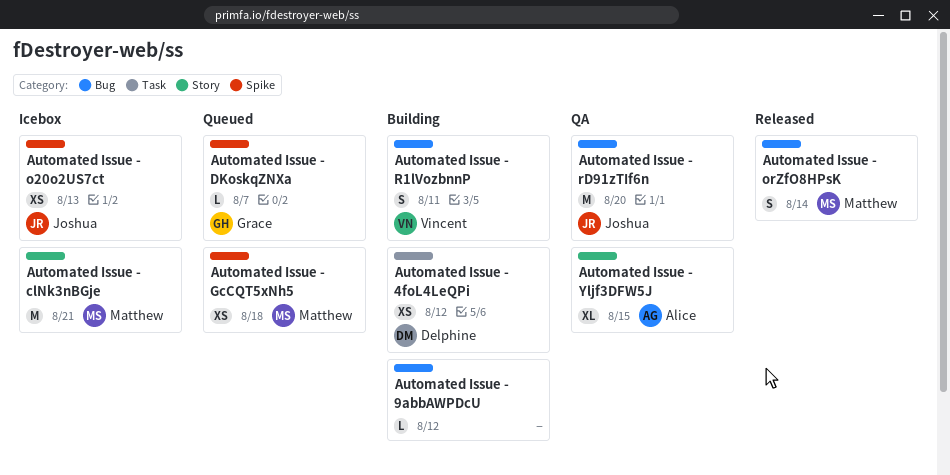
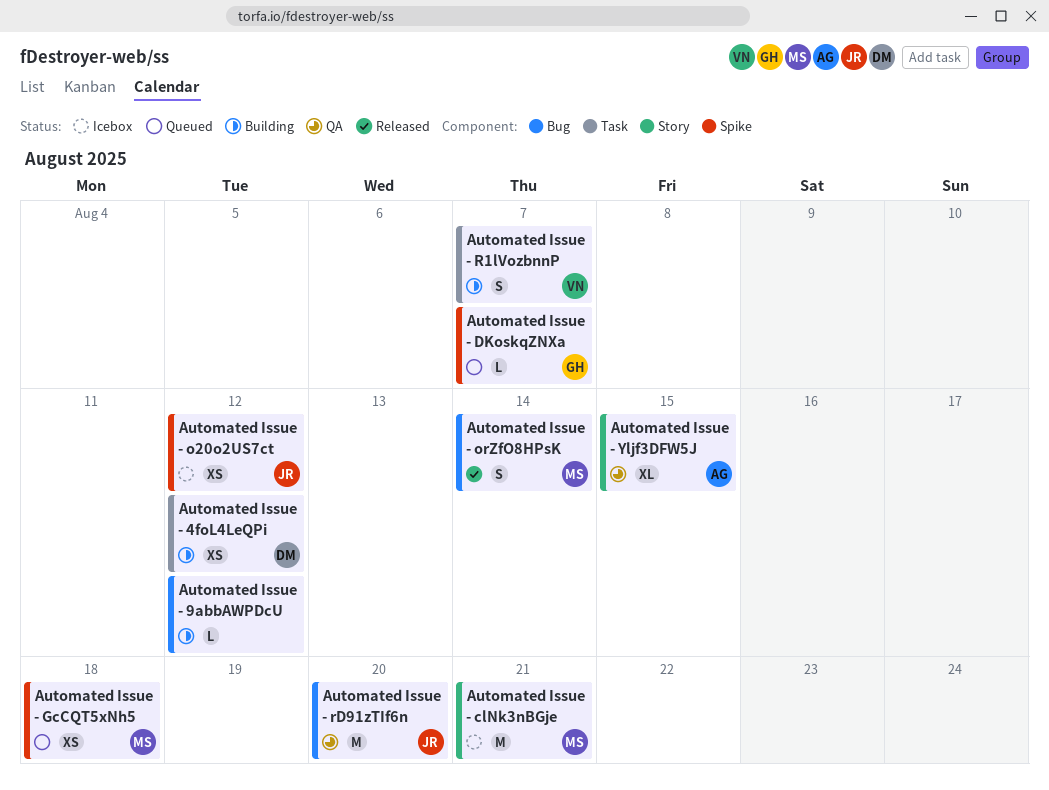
Automated Issue - o20o2US7ct, due: Aug 13 -> Aug 12
Automated Issue - R1lVozbnnP, label: Bug -> Task
Automated Issue - R1lVozbnnP, due: Aug 11 -> Aug 7

